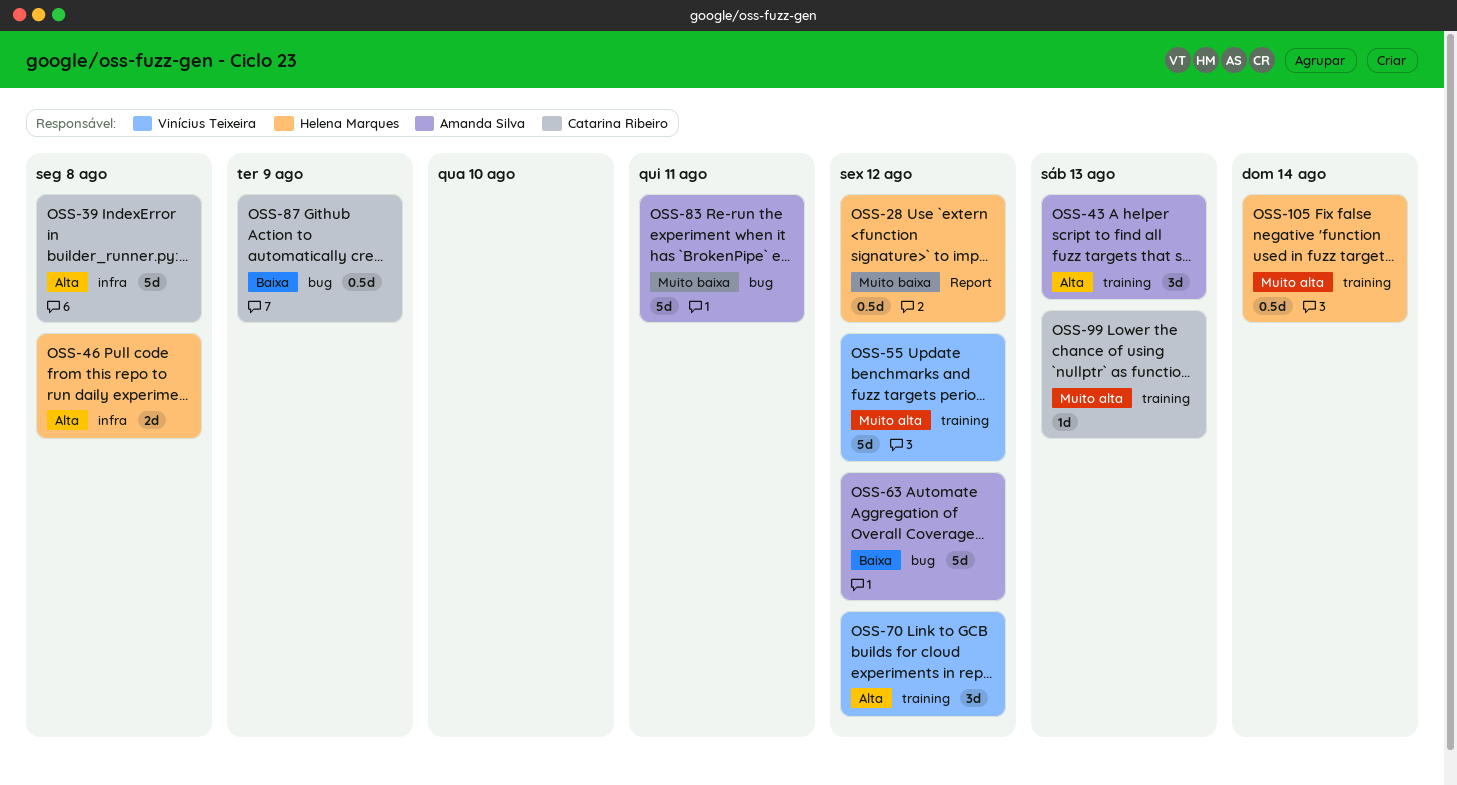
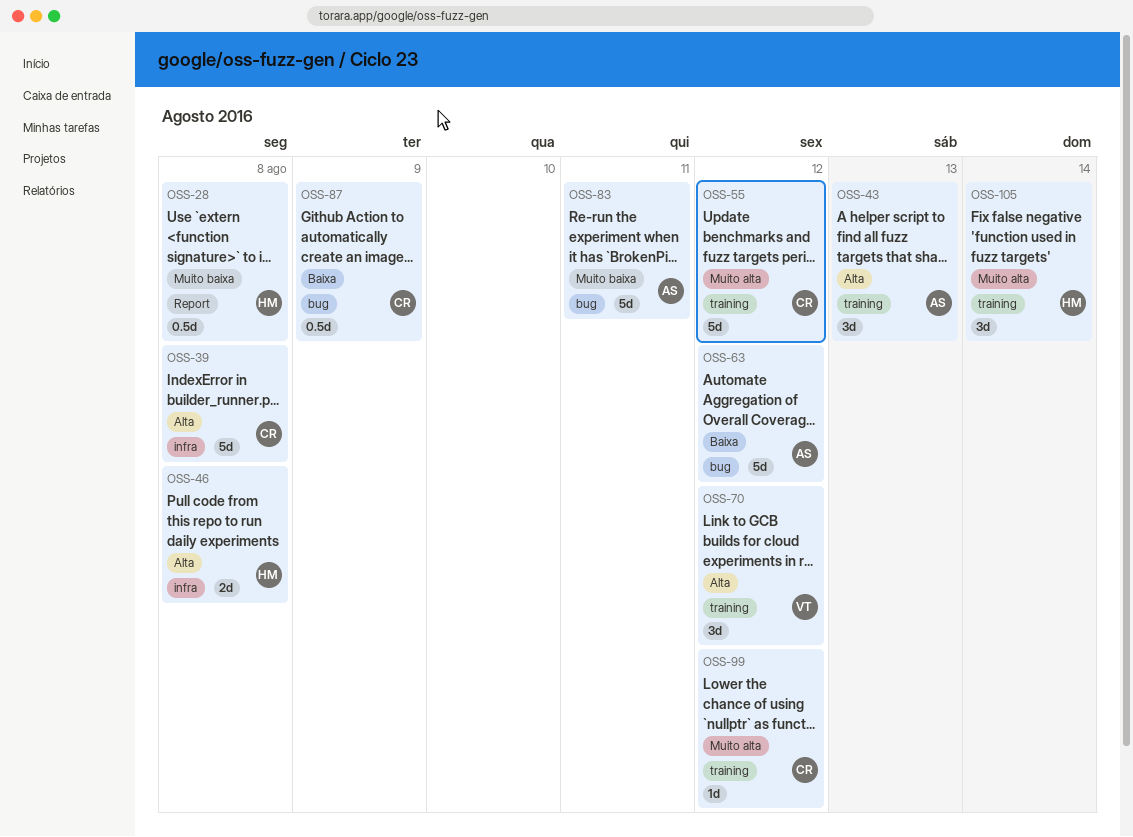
OSS-28, due: Aug 12 -> Aug 8
OSS-55, owner: Vinícius Teixeira -> Catarina Ribeiro
OSS-99, due: Aug 13 -> Aug 12
OSS-105, estimate: 0.5d -> 3d

